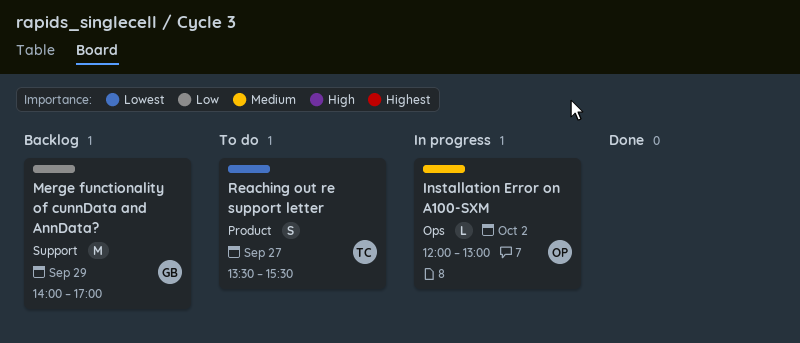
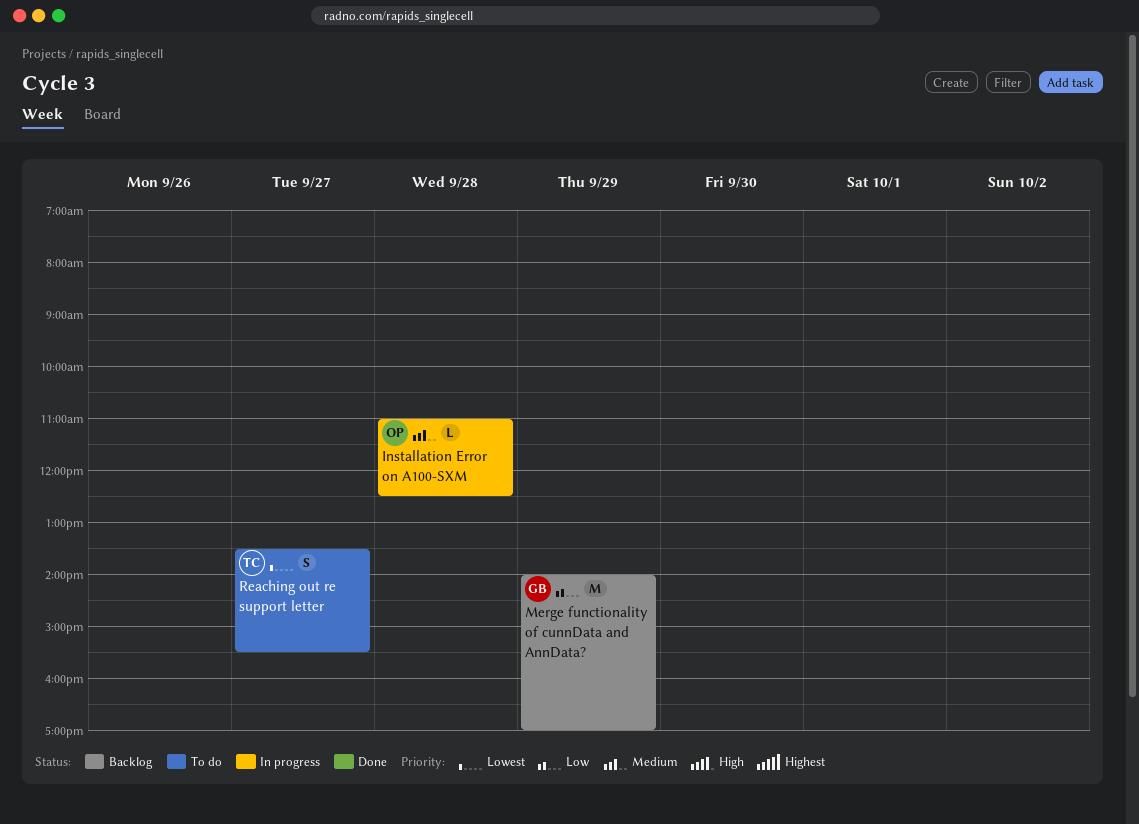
Installation Error on A100-SXM, day: Oct 2 -> Sep 28
Installation Error on A100-SXM, begins: 12:00 -> 11:00
Installation Error on A100-SXM, ends: 13:00 -> 12:30

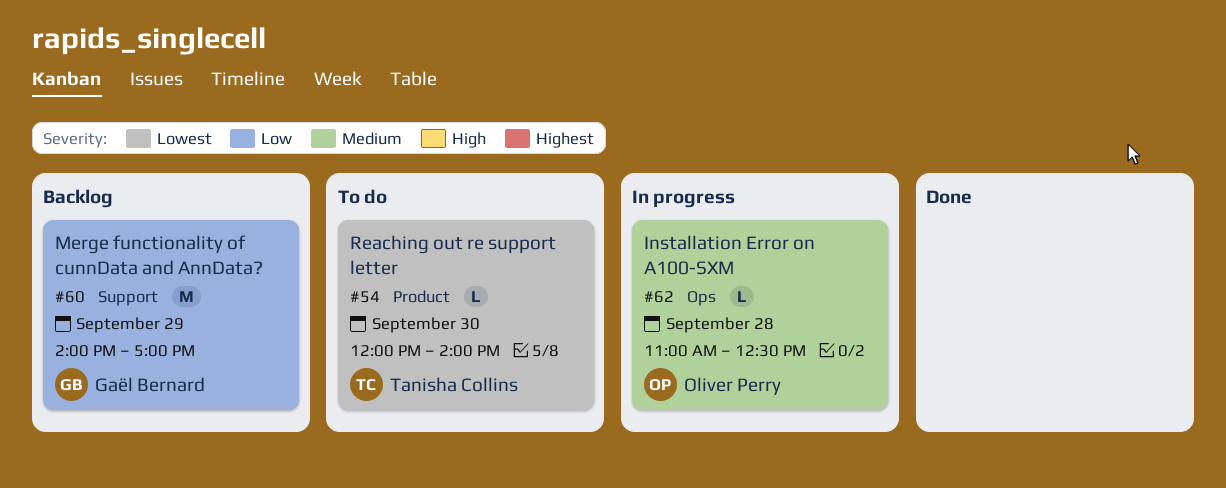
Reaching out re support letter, estimate: S -> L
Reaching out re support letter, day: Sep 27 -> Sep 30
Reaching out re support letter, begins: 13:30 -> 12:00
Reaching out re support letter, ends: 15:30 -> 14:00

